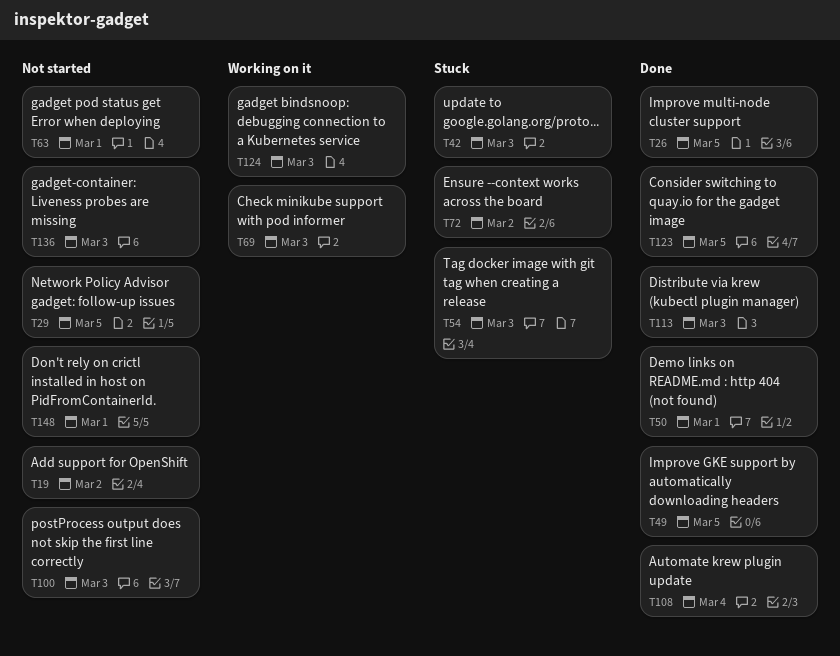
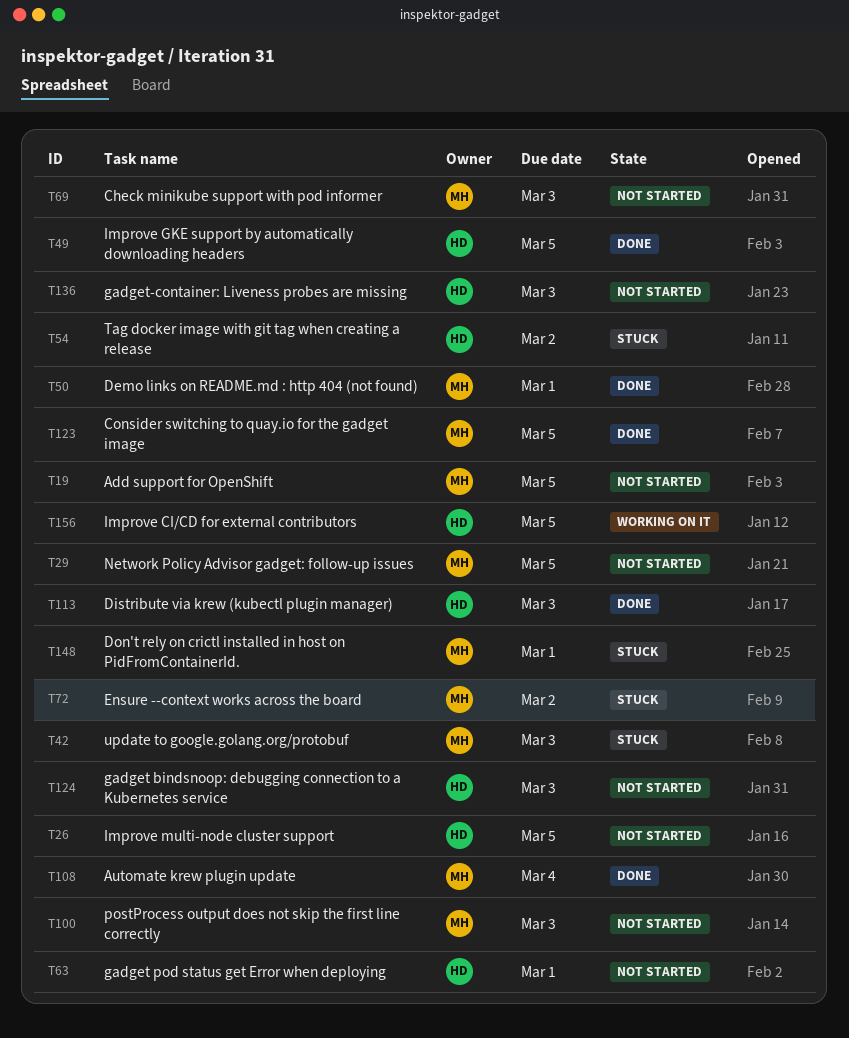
T19, due: Mar 2 -> Mar 5
T26, status: Done -> Not started
T54, due: Mar 3 -> Mar 2
T69, status: Working on it -> Not started
T124, status: Working on it -> Not started
T148, status: Not started -> Stuck
T156: none -> present

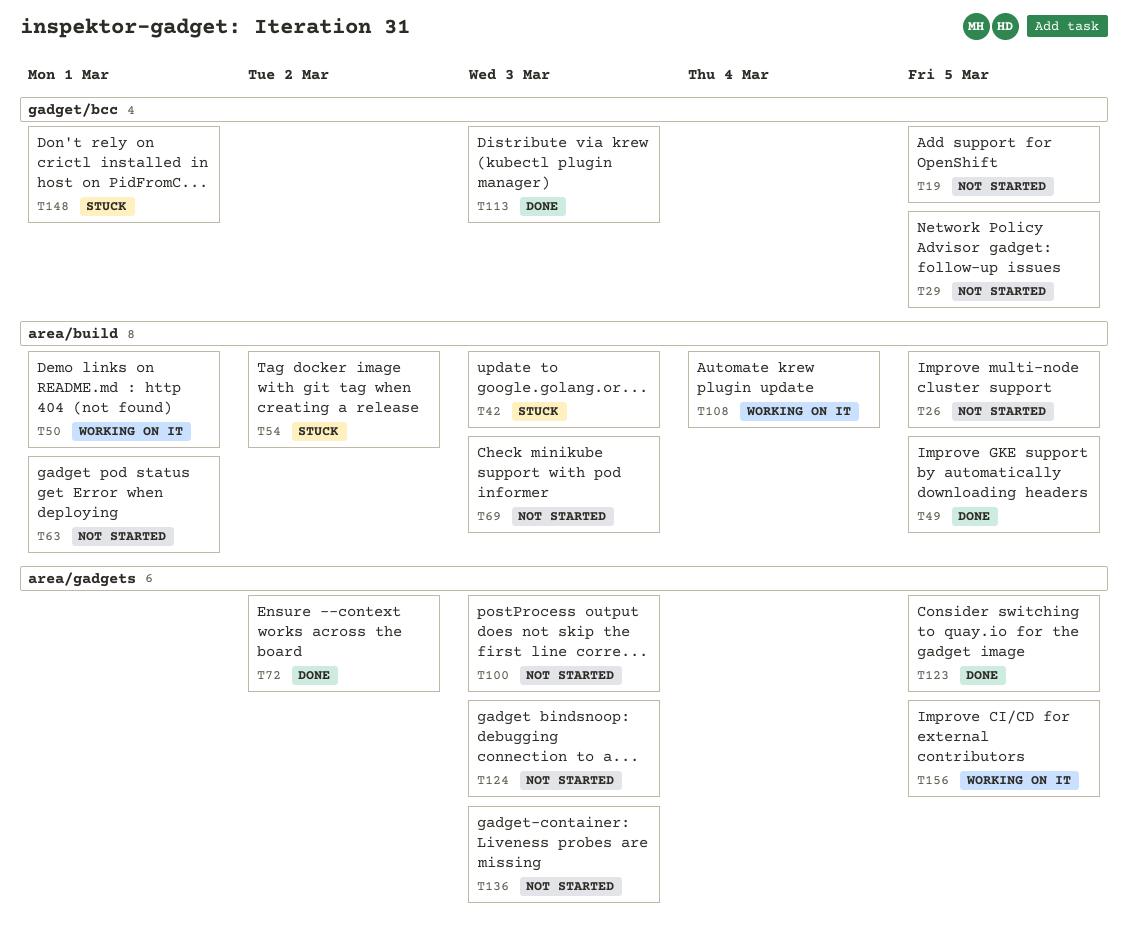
T50, status: Done -> Working on it
T72, status: Stuck -> Done
T108, status: Done -> Working on it

